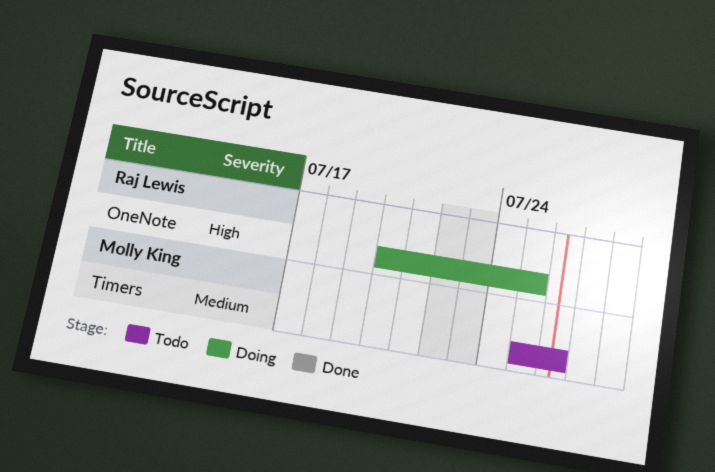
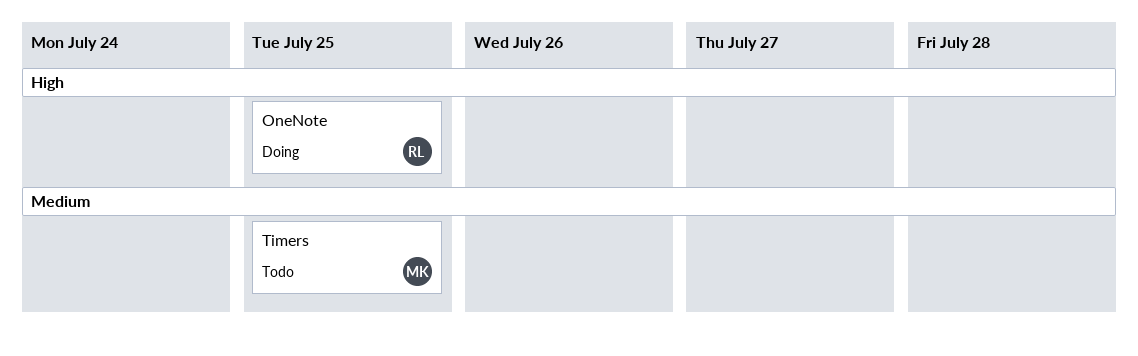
Timers, due: Jul 26 -> Jul 25

